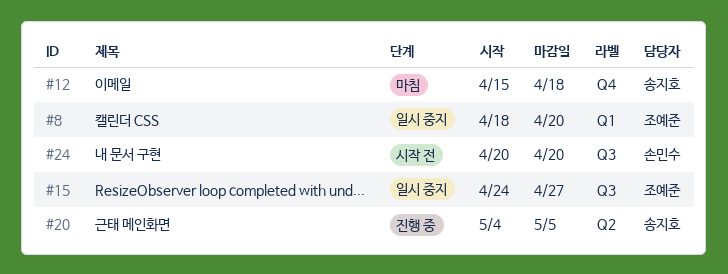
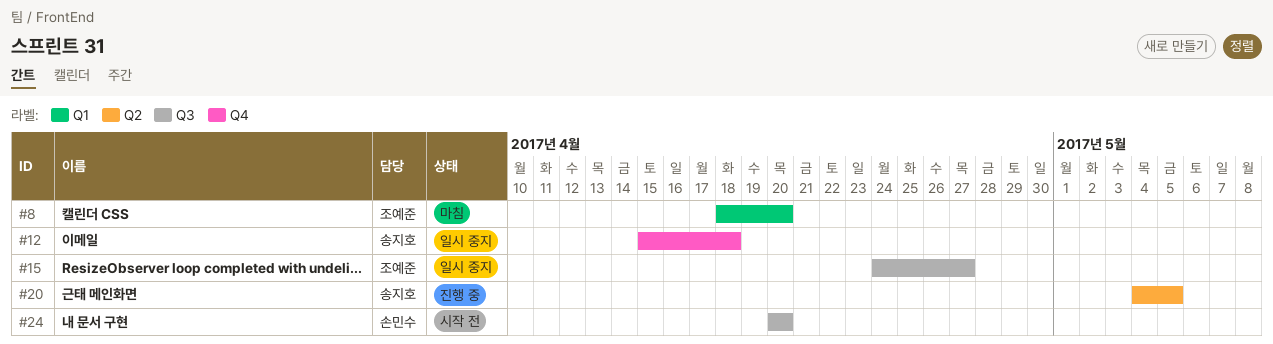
#8, status: 일시 중지 -> 마침
#12, status: 마침 -> 일시 중지

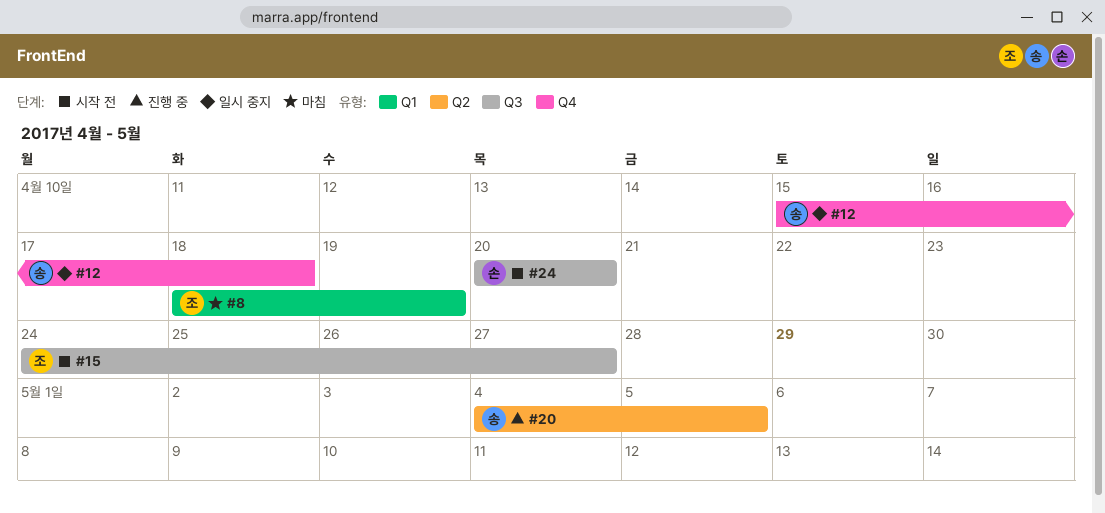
#8, due: Apr 20 -> Apr 19
#15, status: 일시 중지 -> 시작 전

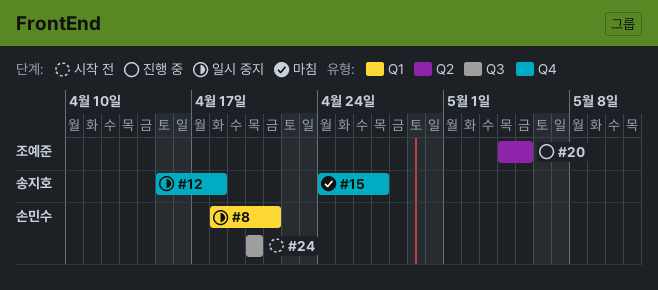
#8, status: 마침 -> 일시 중지
#8, owner: 조예준 -> 손민수
#8, due: Apr 19 -> Apr 21
#15, status: 시작 전 -> 마침
#15, owner: 조예준 -> 송지호
#15, label: Q3 -> Q4
#20, owner: 송지호 -> 조예준

